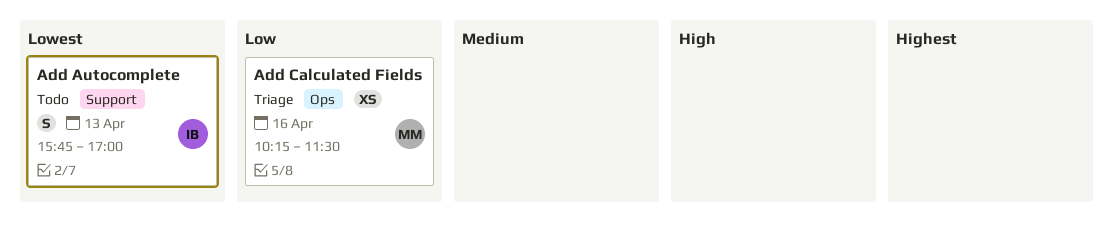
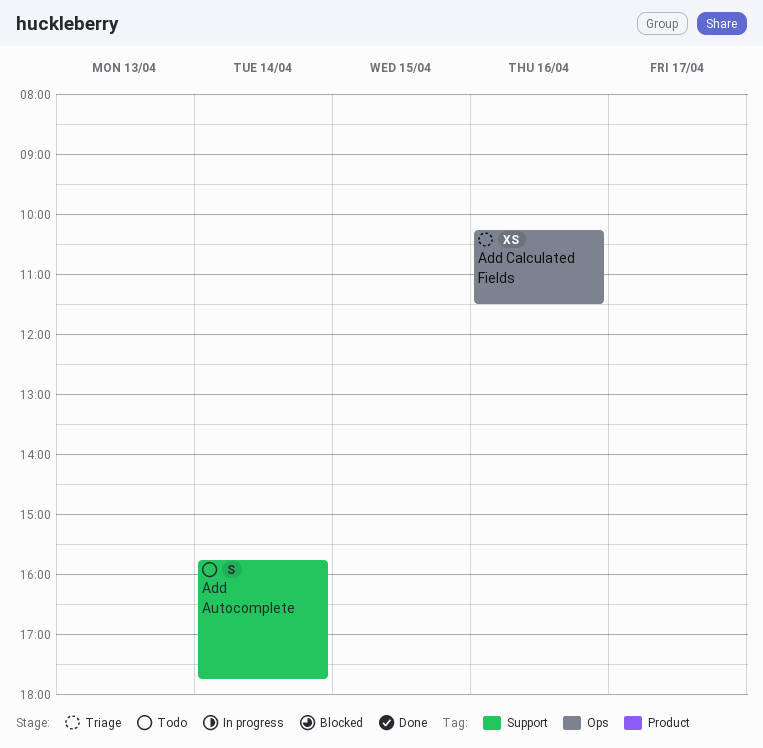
Add Autocomplete, day: Apr 13 -> Apr 14
Add Autocomplete, ends: 17:00 -> 17:45

